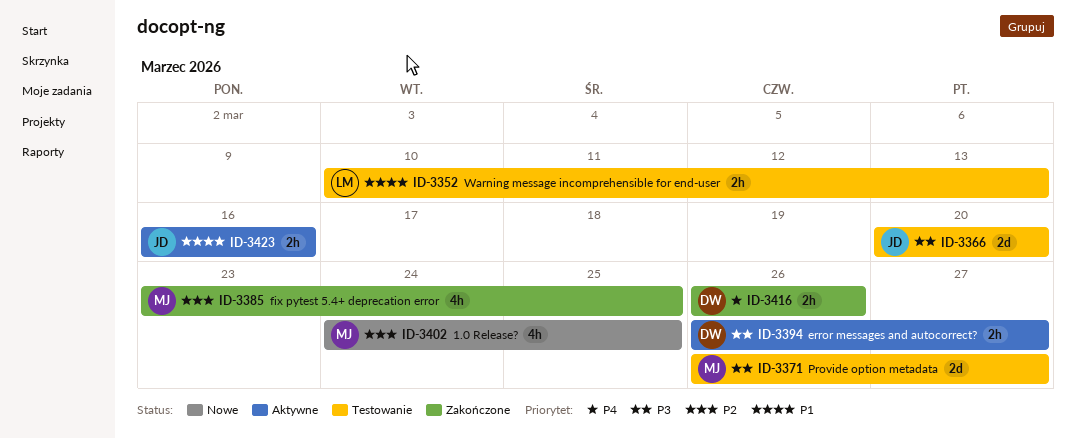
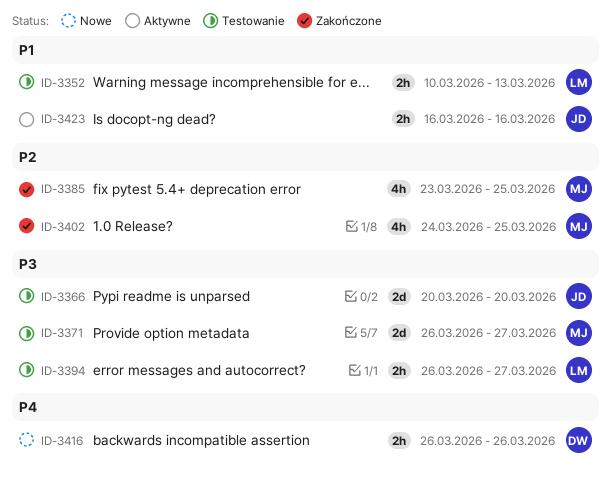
ID-3394, status: Aktywne -> Testowanie
ID-3394, owner: DW -> LM
ID-3402, status: Nowe -> Zakończone
ID-3416, status: Zakończone -> Nowe

